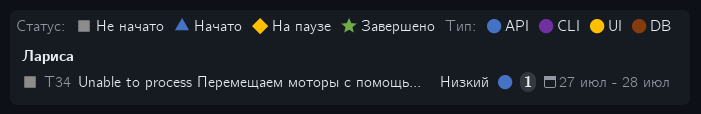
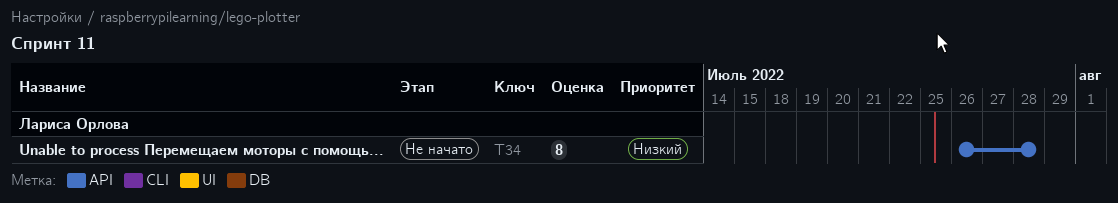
T34, estimate: 1 -> 8
T34, start: Jul 27 -> Jul 26

